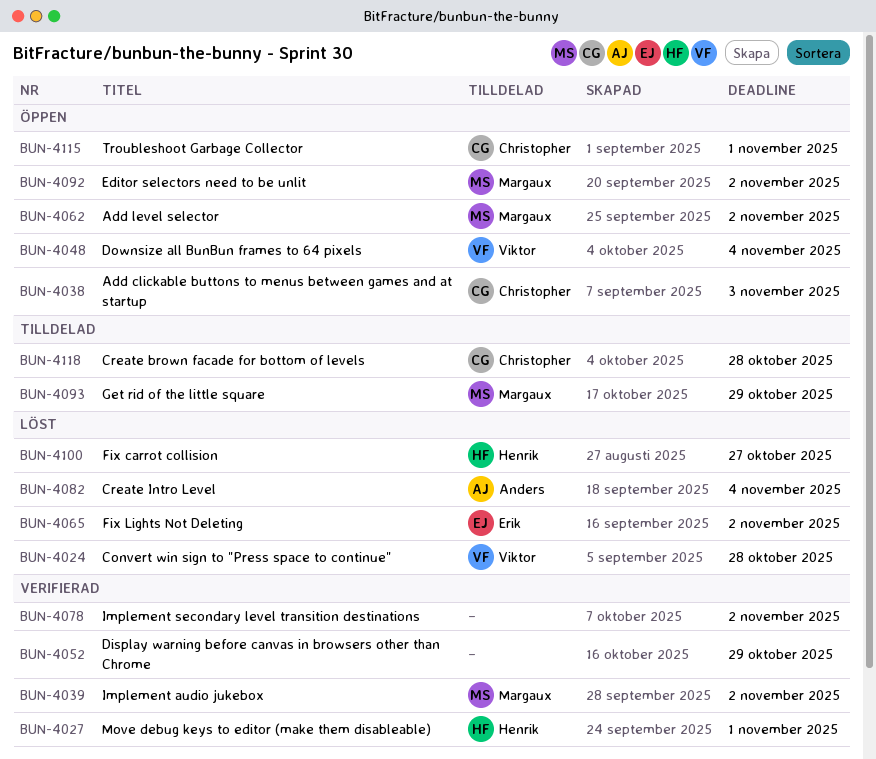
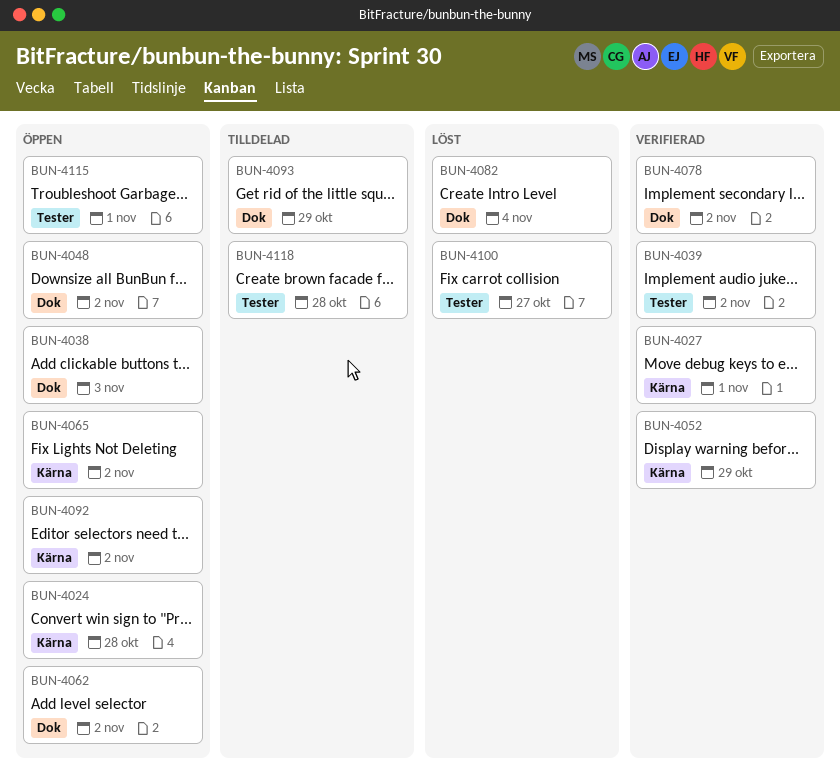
BUN-4024, status: Löst -> Öppen
BUN-4048, due: Nov 4 -> Nov 2
BUN-4065, status: Löst -> Öppen

